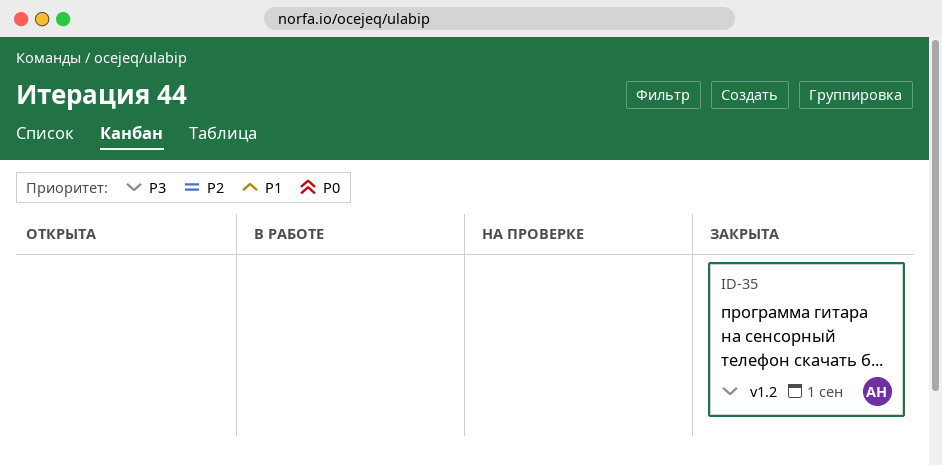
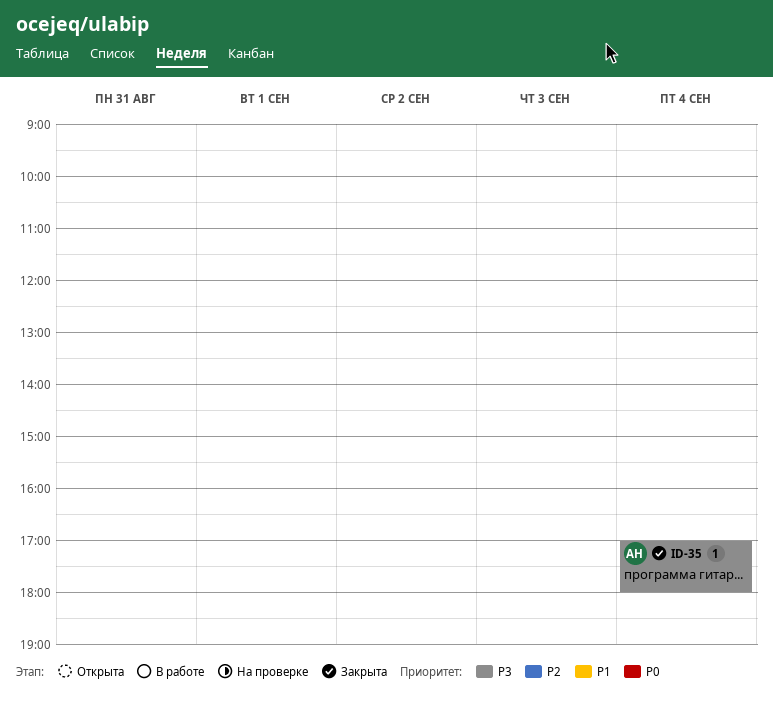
ID-35, day: Sep 1 -> Sep 4

